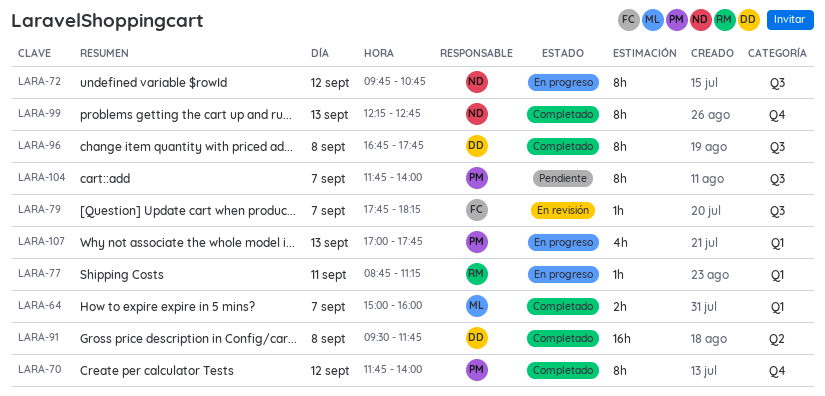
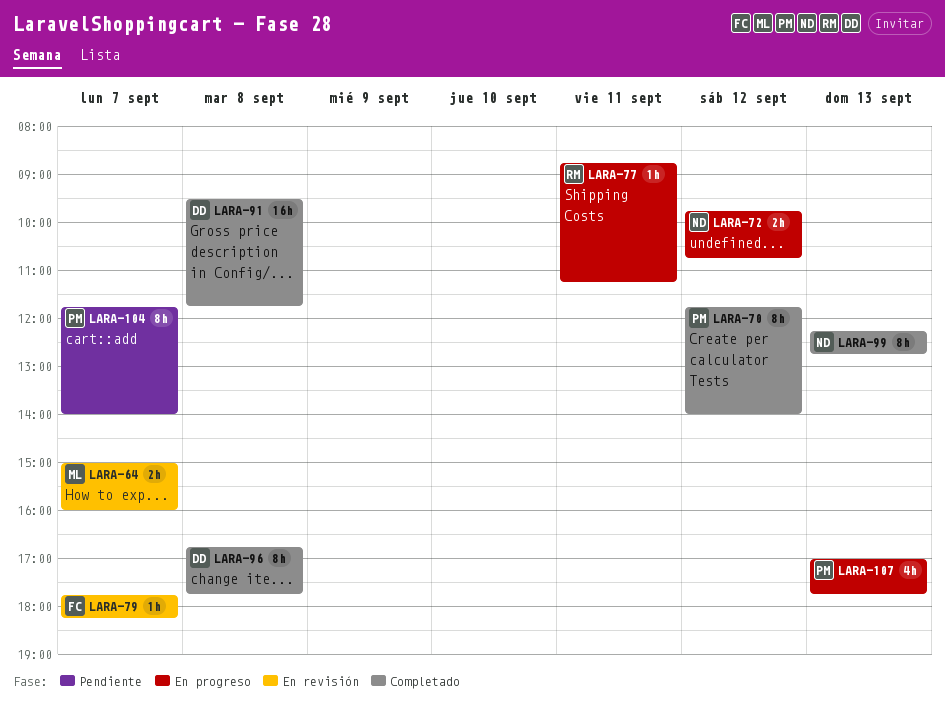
LARA-64, status: Completado -> En revisión
LARA-72, estimate: 8h -> 2h

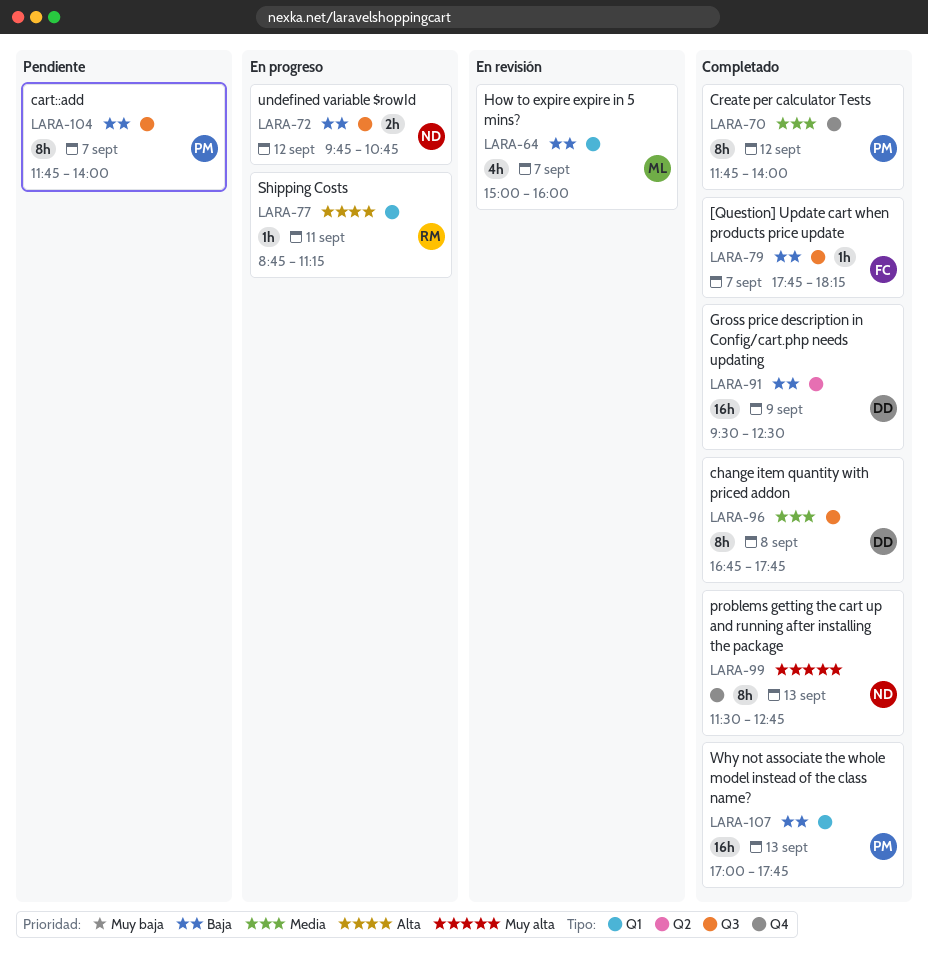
LARA-64, estimate: 2h -> 4h
LARA-79, status: En revisión -> Completado
LARA-91, day: Sep 8 -> Sep 9
LARA-91, ends: 11:45 -> 12:30
LARA-99, begins: 12:15 -> 11:30
LARA-107, status: En progreso -> Completado
LARA-107, estimate: 4h -> 16h

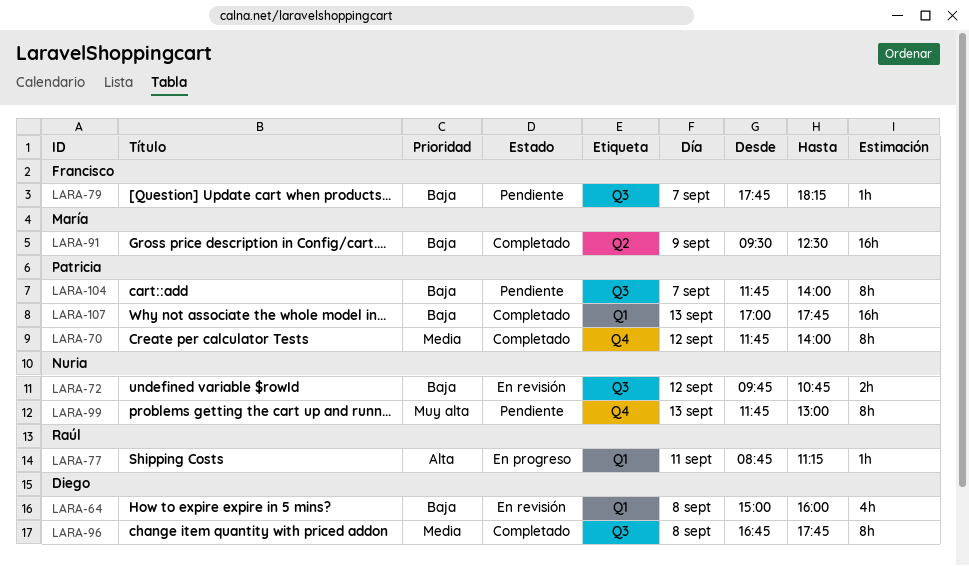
LARA-64, owner: María -> Diego
LARA-64, day: Sep 7 -> Sep 8
LARA-72, status: En progreso -> En revisión
LARA-79, status: Completado -> Pendiente
LARA-91, owner: Diego -> María
LARA-99, status: Completado -> Pendiente
LARA-99, begins: 11:30 -> 11:45
LARA-99, ends: 12:45 -> 13:00

